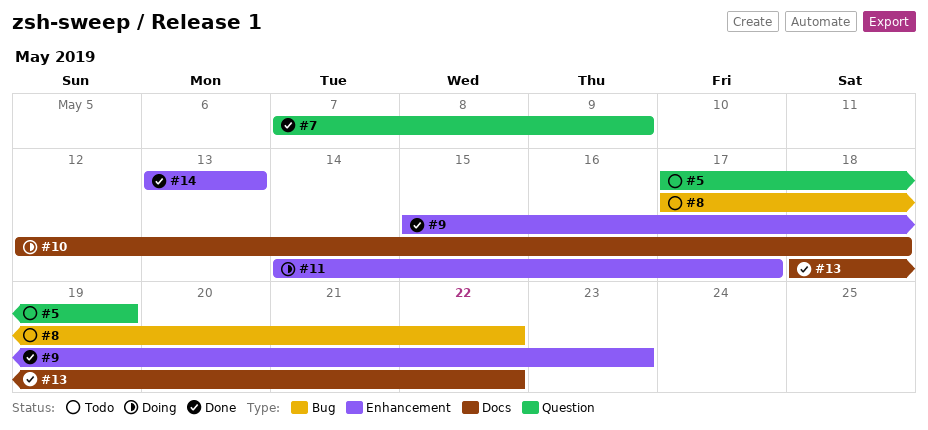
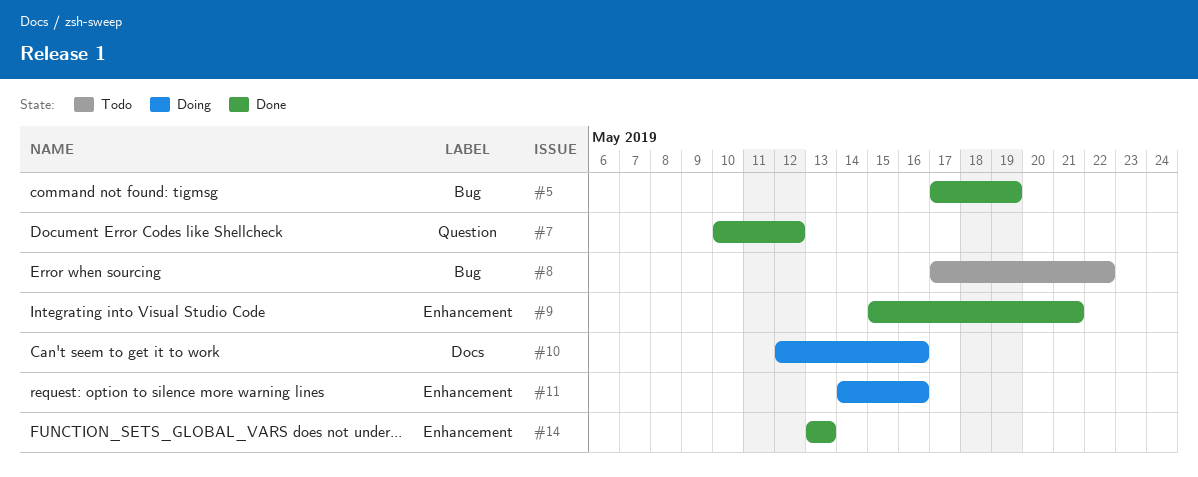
#5, status: Todo -> Done
#5, label: Question -> Bug
#7, start: May 7 -> May 10
#7, due: May 9 -> May 12
#9, due: May 23 -> May 21
#10, due: May 18 -> May 16
#11, due: May 17 -> May 16
#13: present -> none

